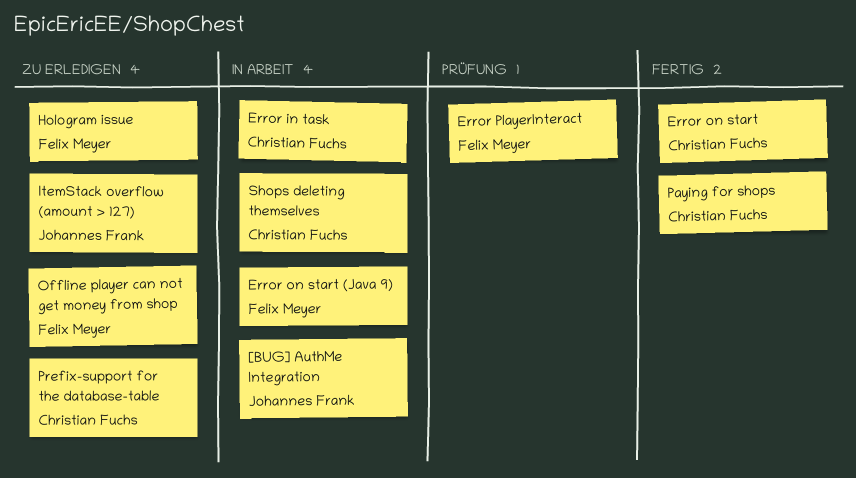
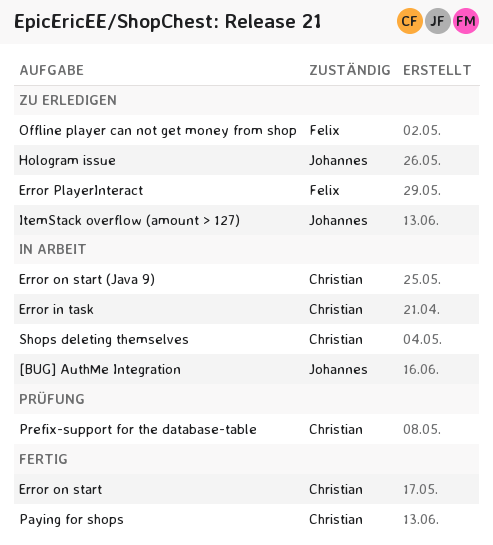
Error on start (Java 9), owner: Felix Meyer -> Christian Fuchs
Error PlayerInteract, status: Prüfung -> Zu erledigen
Hologram issue, owner: Felix Meyer -> Johannes Frank
Prefix-support for the database-table, status: Zu erledigen -> Prüfung

